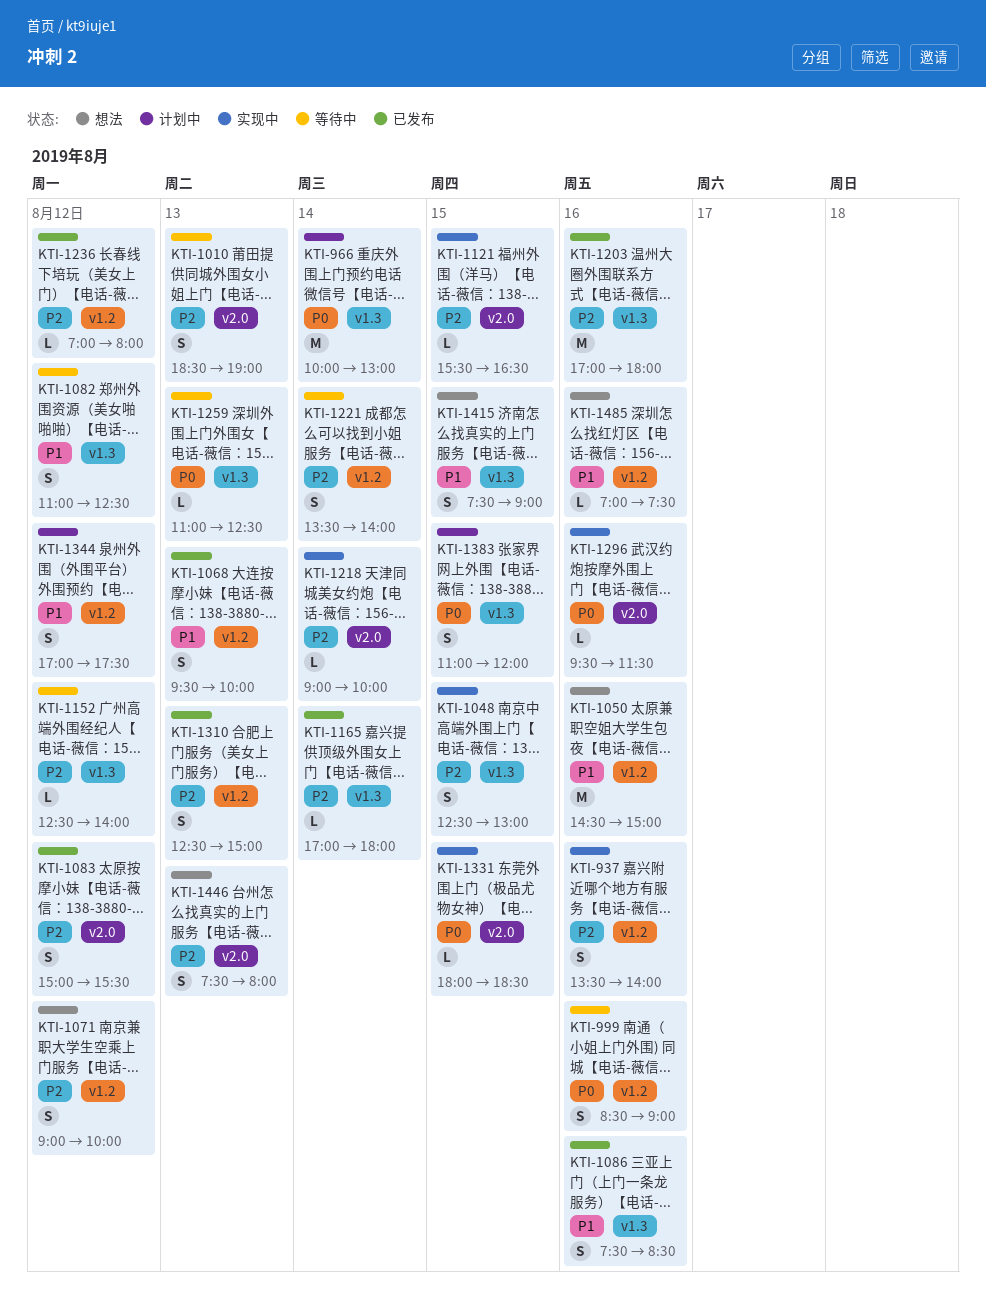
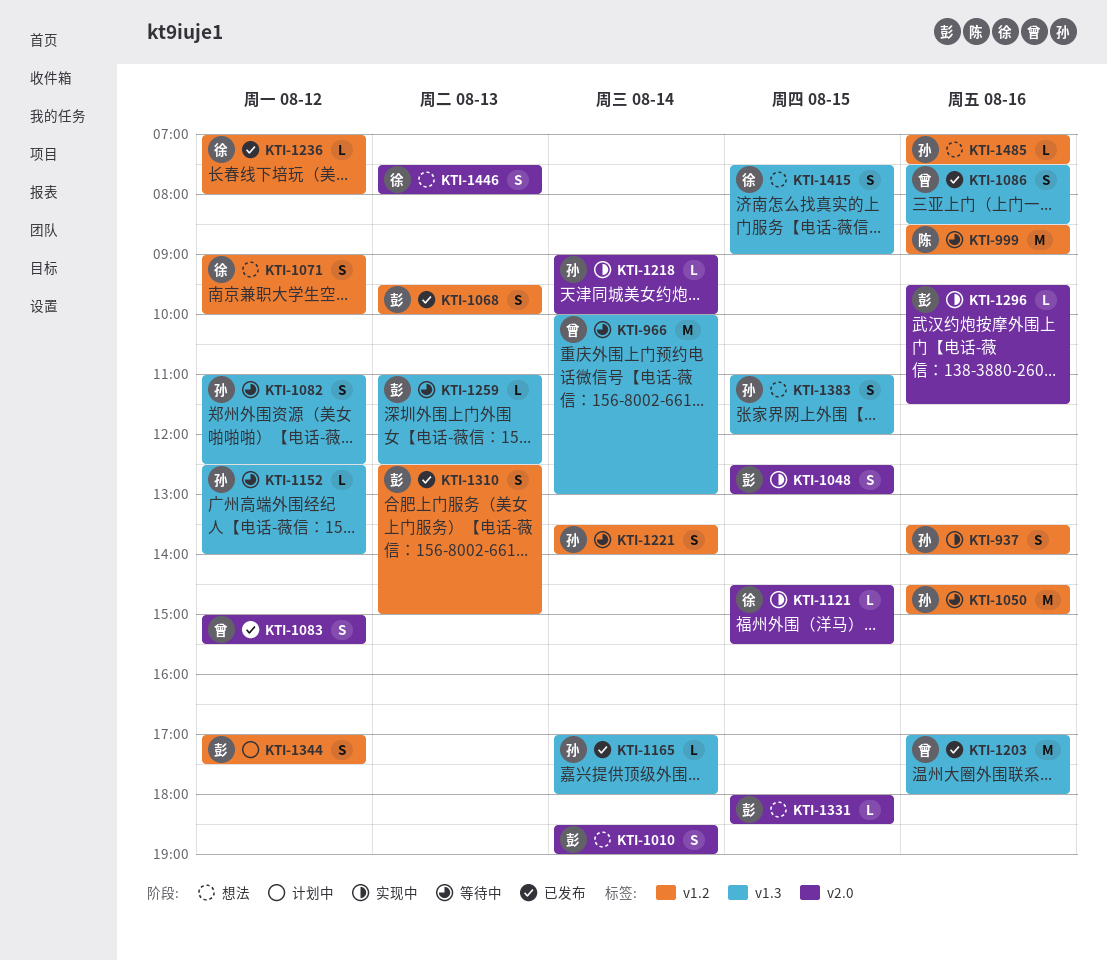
KTI-966, status: 计划中 -> 等待中
KTI-999, estimate: S -> M
KTI-1010, status: 等待中 -> 想法
KTI-1010, day: Aug 13 -> Aug 14
KTI-1048, label: v1.3 -> v2.0
KTI-1050, status: 想法 -> 等待中
KTI-1121, begins: 15:30 -> 14:30
KTI-1121, ends: 16:30 -> 15:30
KTI-1331, status: 实现中 -> 想法
KTI-1383, status: 计划中 -> 想法

